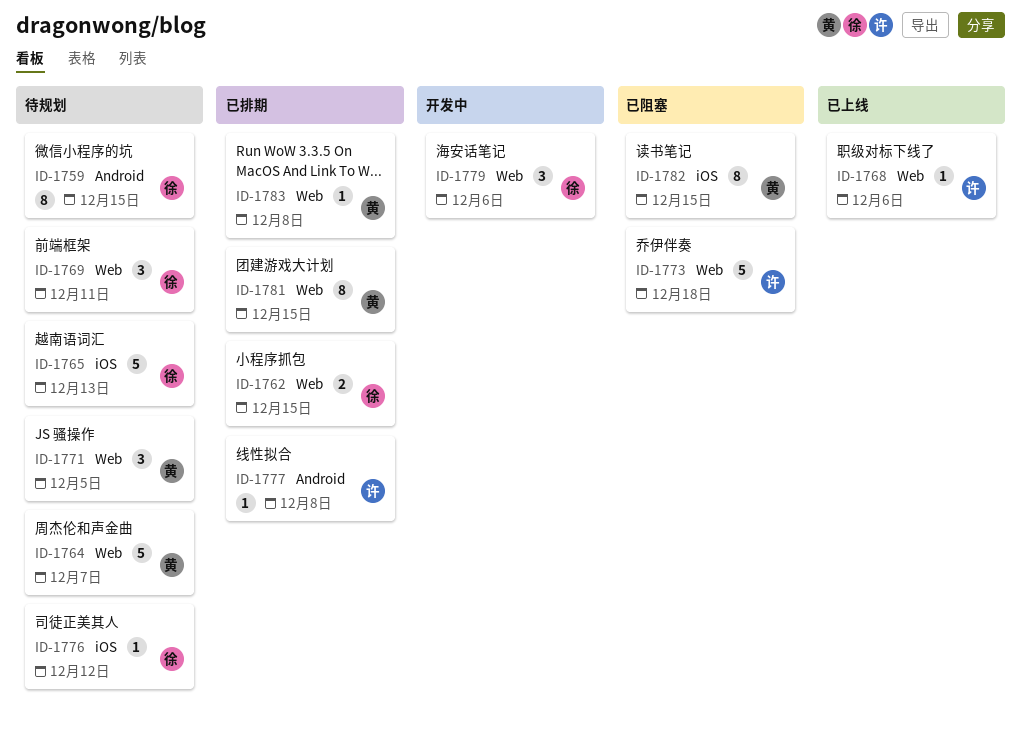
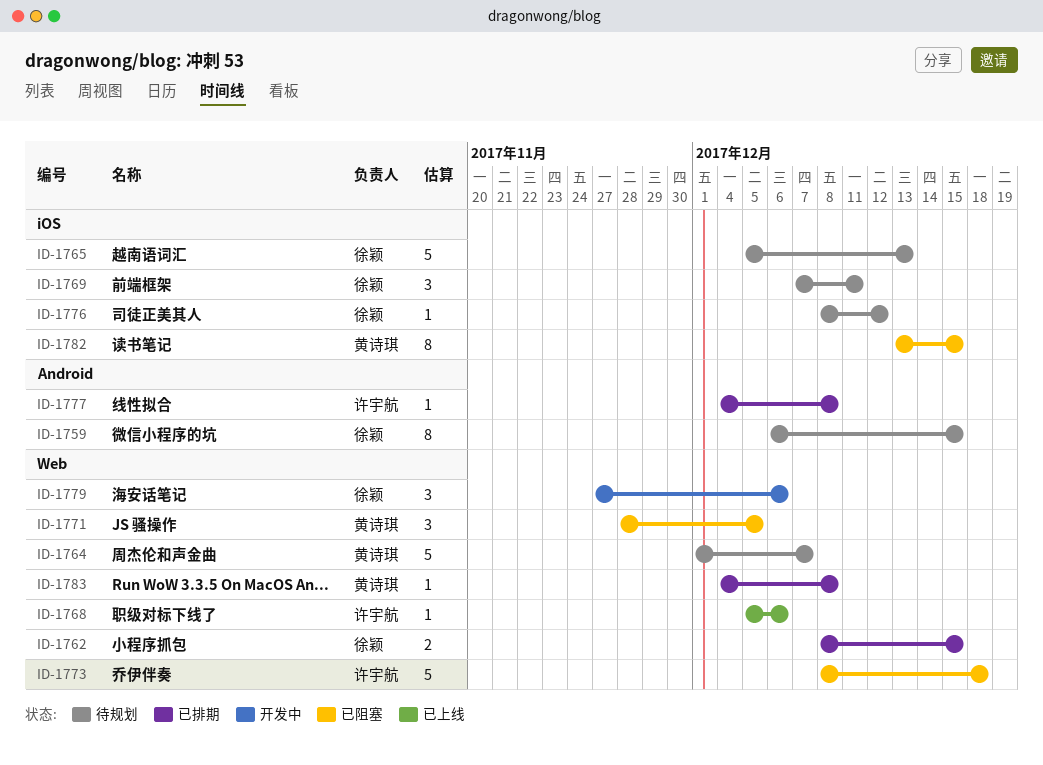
ID-1769, label: Web -> iOS
ID-1771, status: 待规划 -> 已阻塞
ID-1781: present -> none

